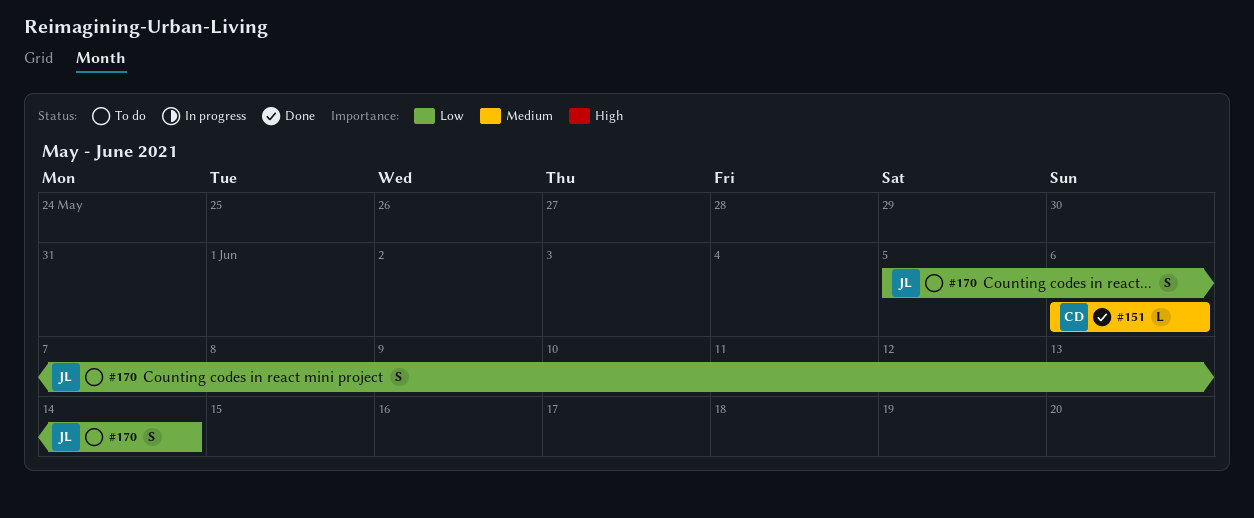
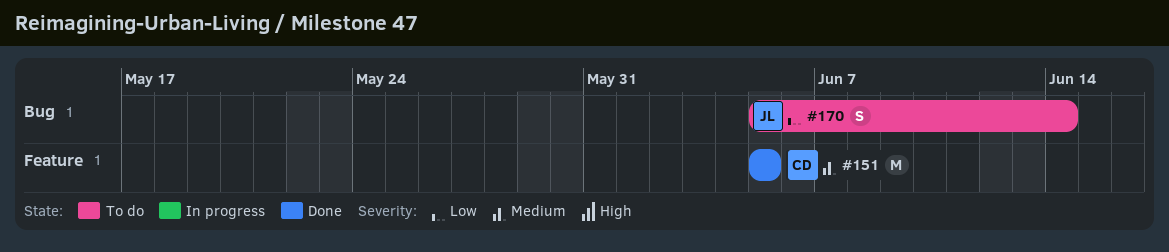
#151, estimate: L -> M
#151, start: Jun 6 -> Jun 5
#151, due: Jun 6 -> Jun 5

